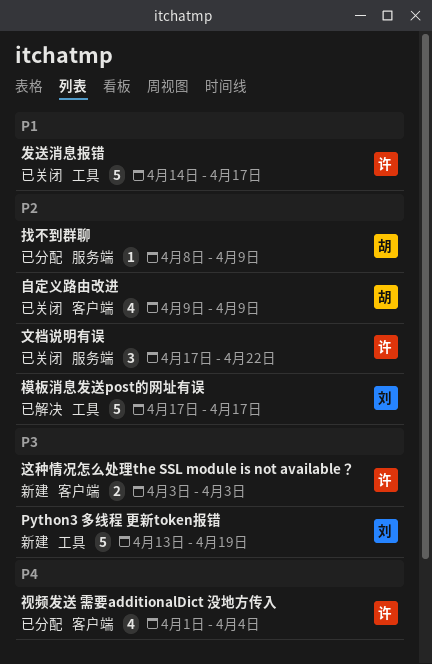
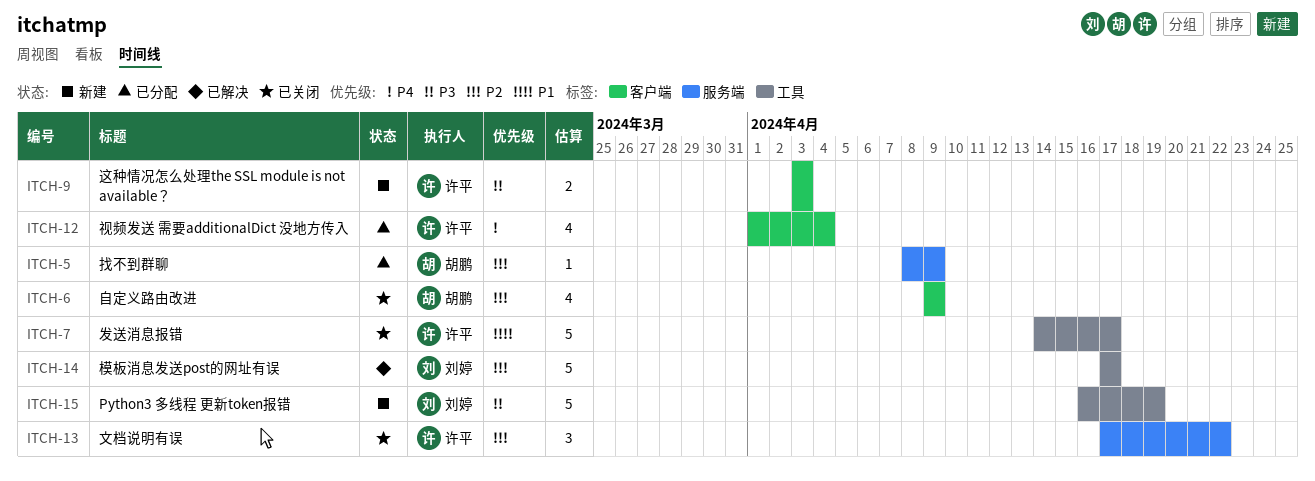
Python3 多线程 更新token报错, start: Apr 13 -> Apr 16

